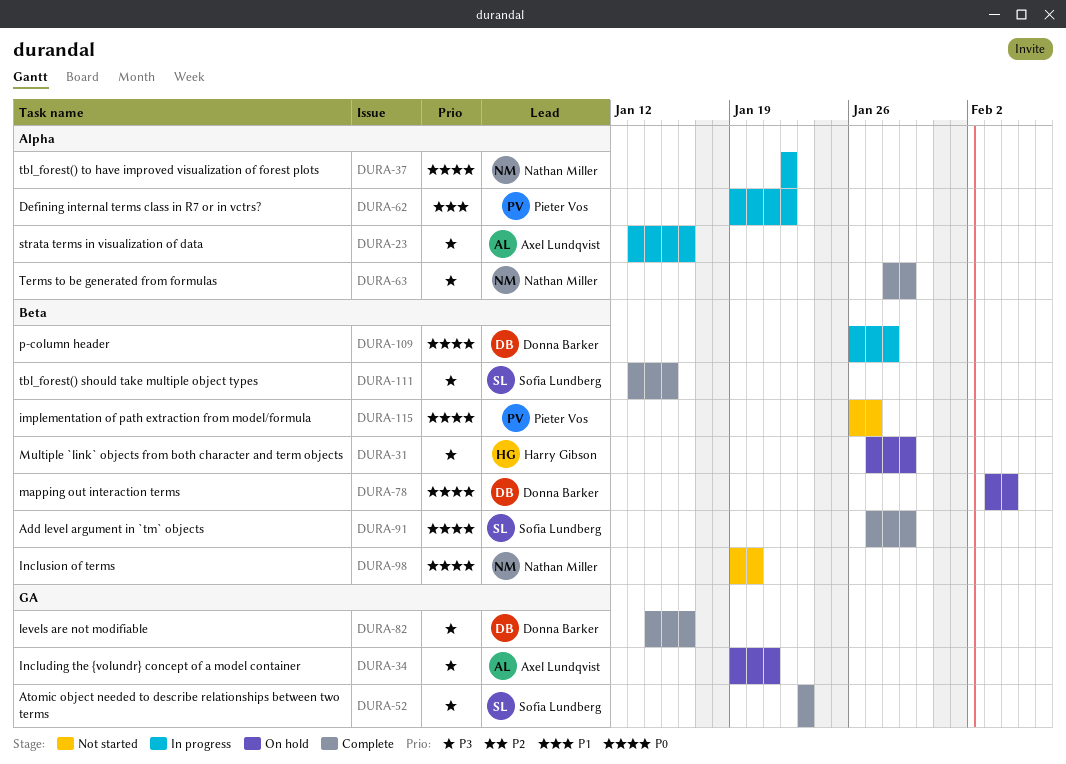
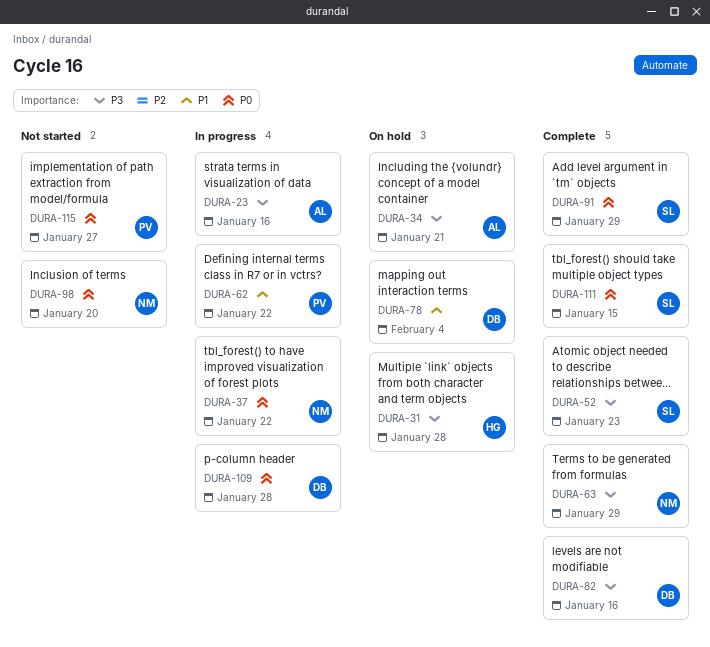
DURA-31, due: Jan 29 -> Jan 28
DURA-78, priority: P0 -> P1
DURA-111, priority: P3 -> P0

